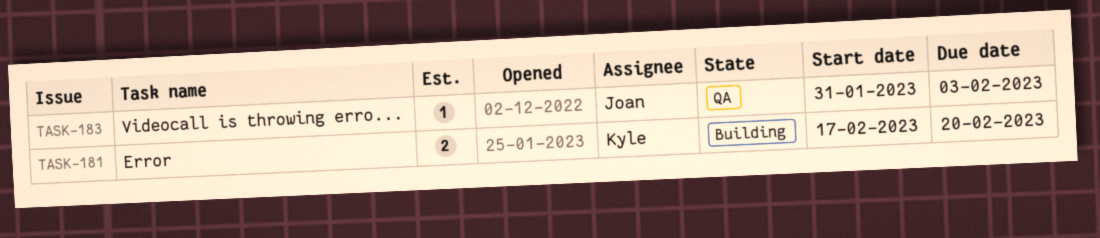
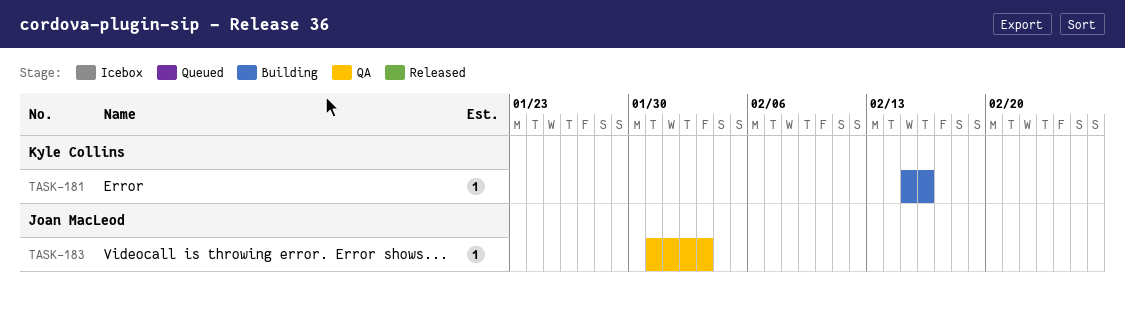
TASK-181, estimate: 2 -> 1
TASK-181, start: Feb 17 -> Feb 15
TASK-181, due: Feb 20 -> Feb 16

